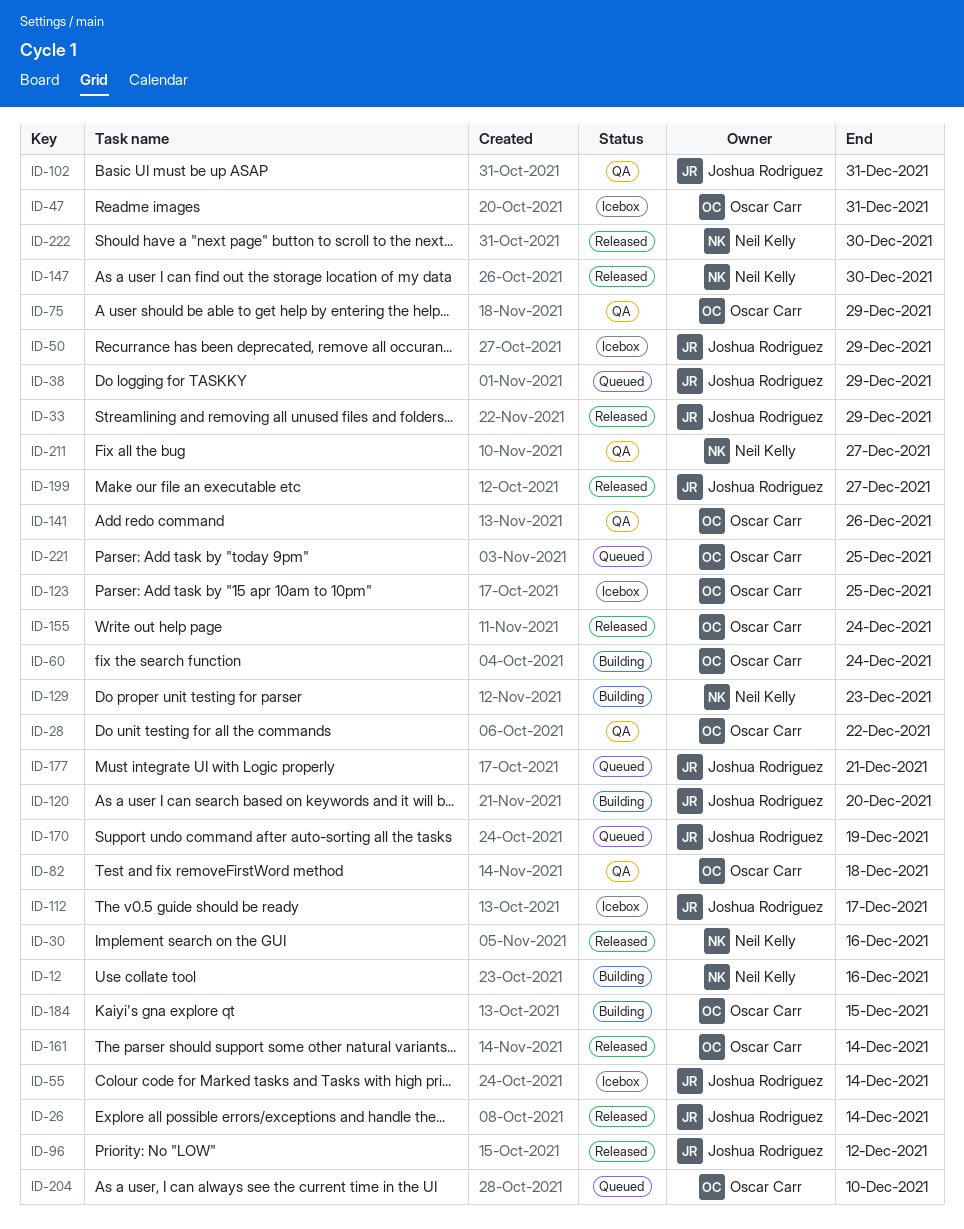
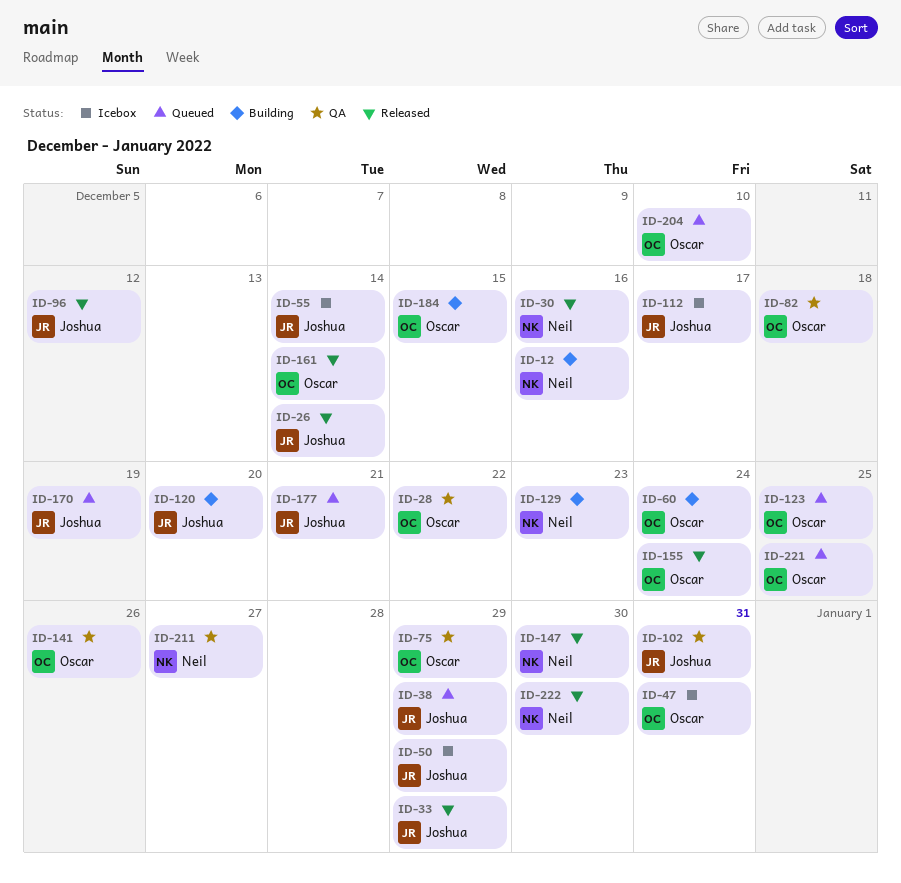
ID-123, status: Icebox -> Queued
ID-199: present -> none

